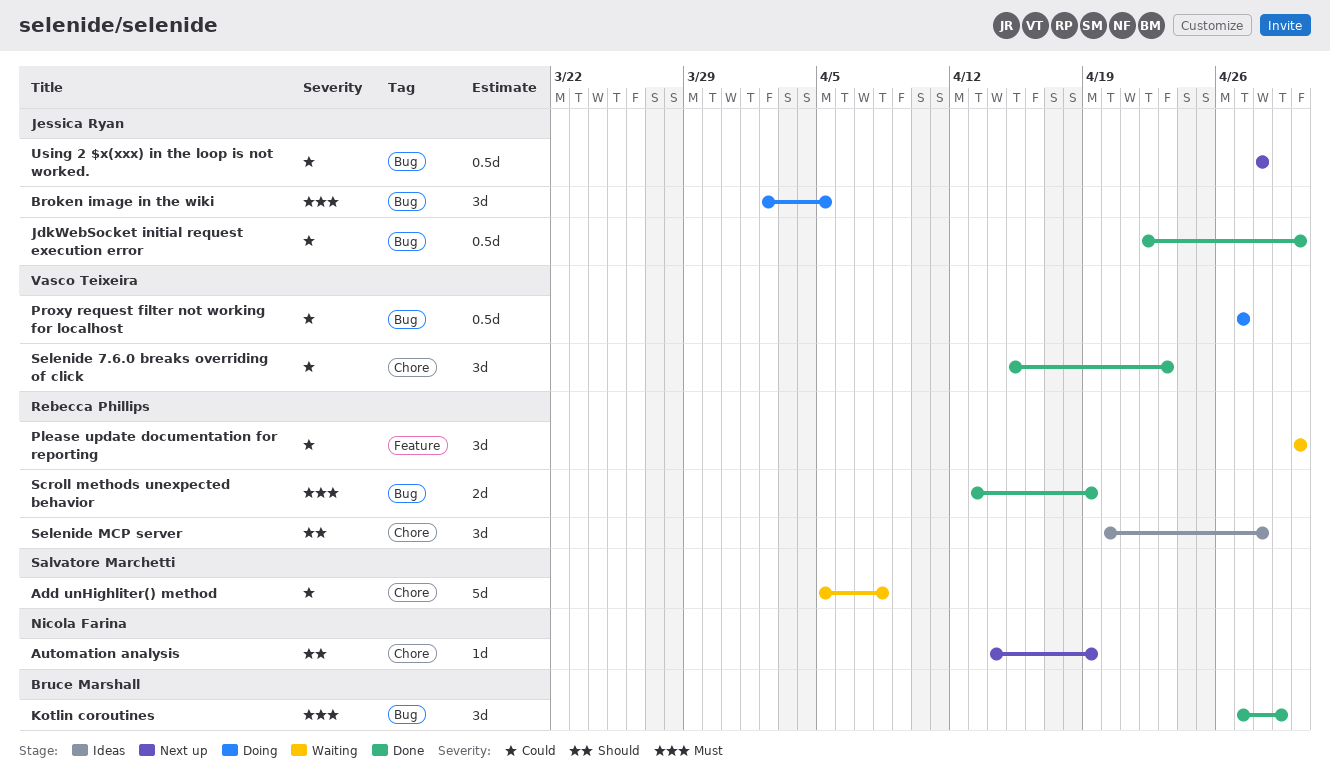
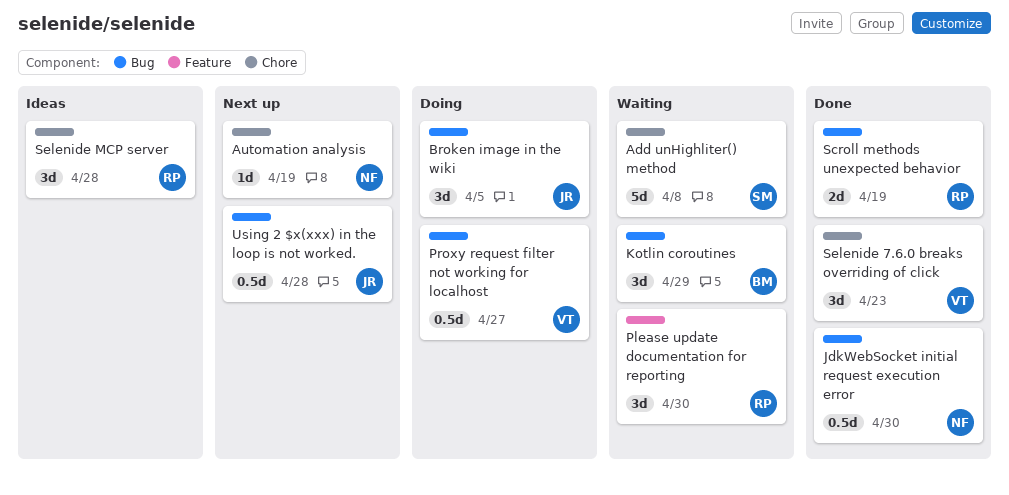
JdkWebSocket initial request execution error, owner: Jessica Ryan -> Nicola Farina
Kotlin coroutines, status: Done -> Waiting

